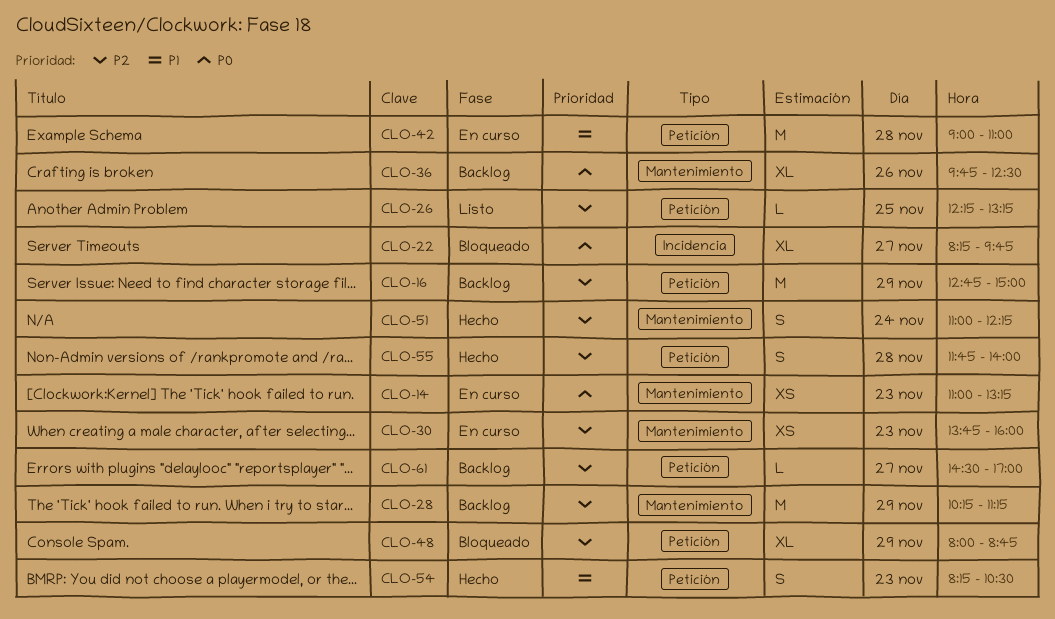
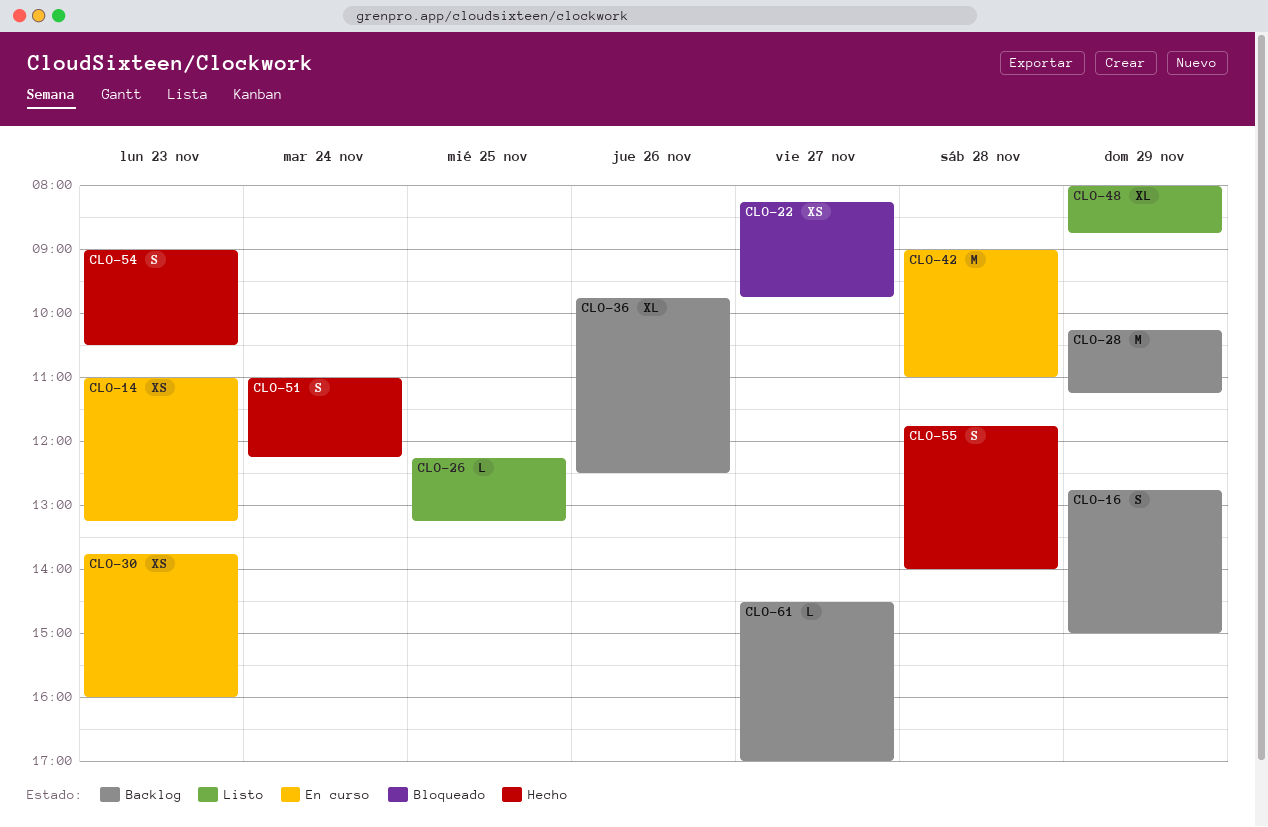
CLO-16, estimate: M -> S
CLO-22, estimate: XL -> XS
CLO-48, status: Bloqueado -> Listo
CLO-54, begins: 08:15 -> 09:00

